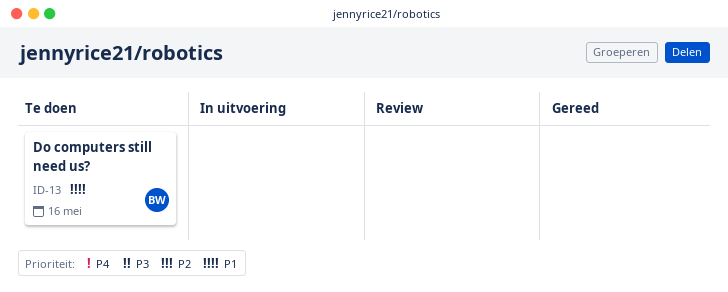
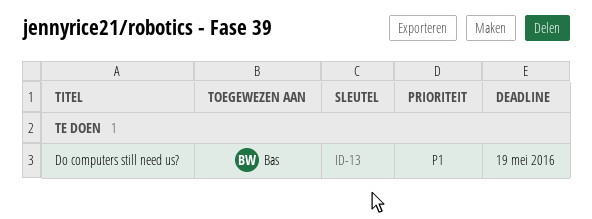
ID-13, due: May 16 -> May 19

